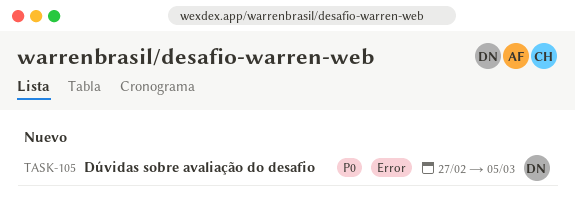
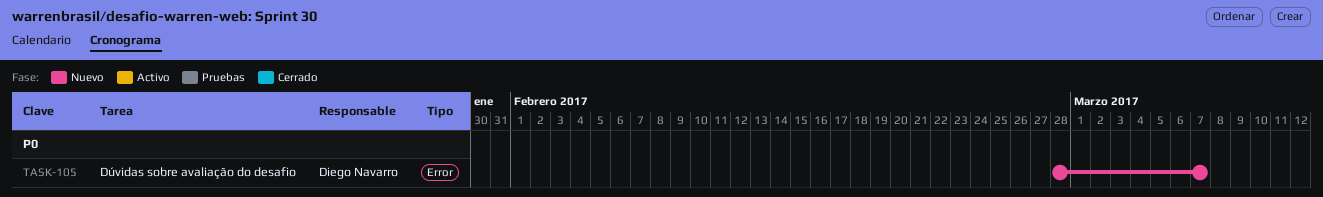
TASK-105, start: Feb 27 -> Feb 28
TASK-105, due: Mar 5 -> Mar 7

